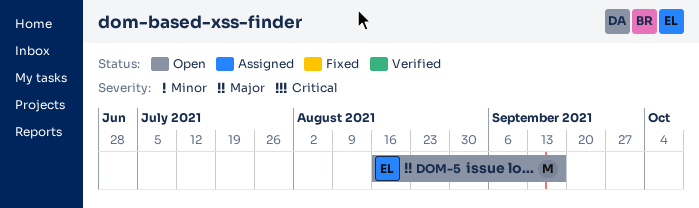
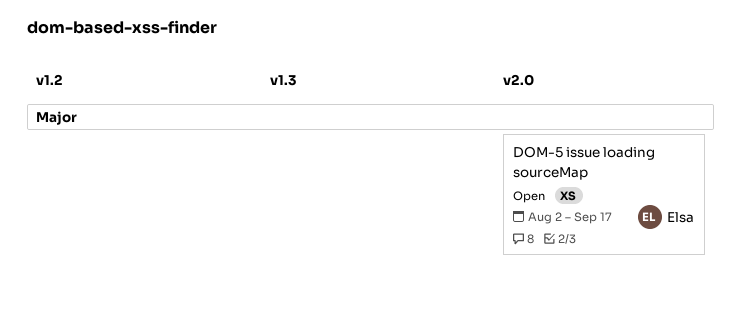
DOM-5, estimate: M -> XS
DOM-5, start: Aug 16 -> Aug 2

